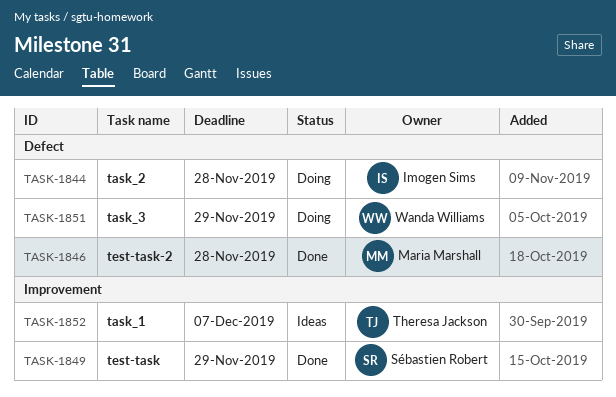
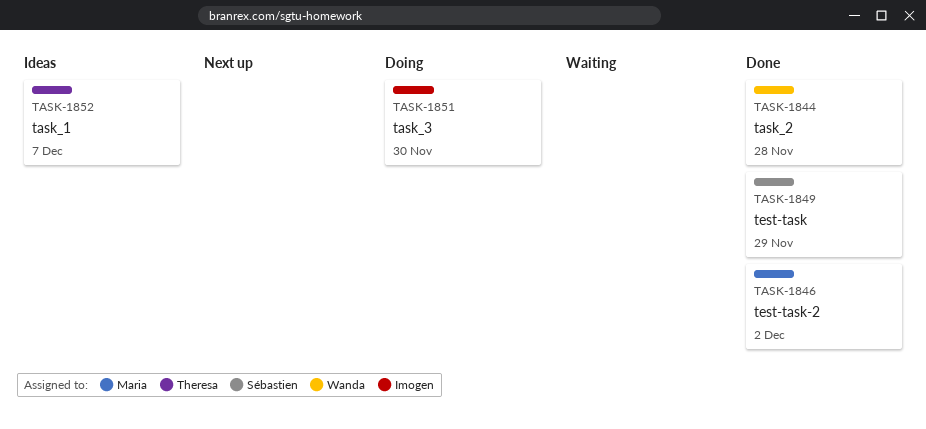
TASK-1844, status: Doing -> Done
TASK-1844, owner: Imogen Sims -> Wanda Williams
TASK-1846, due: Nov 28 -> Dec 2
TASK-1851, owner: Wanda Williams -> Imogen Sims
TASK-1851, due: Nov 29 -> Nov 30

